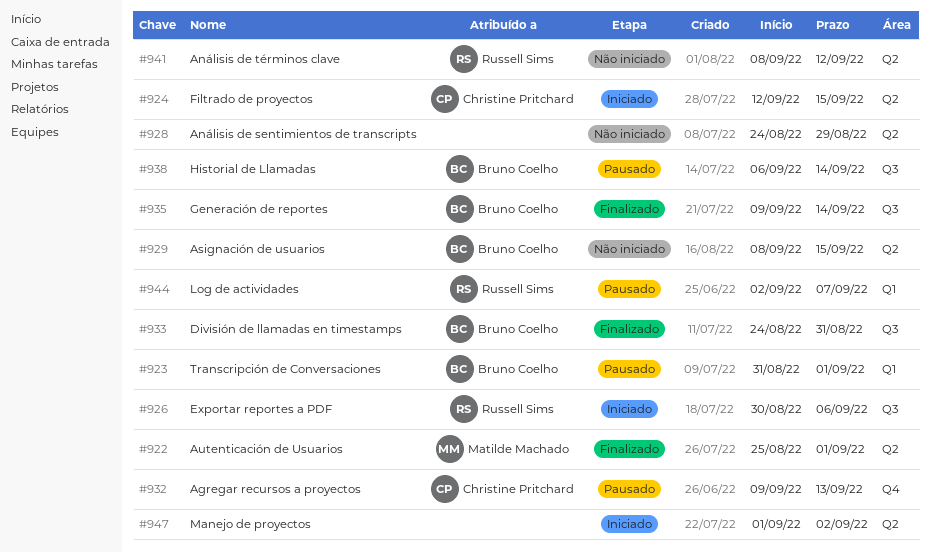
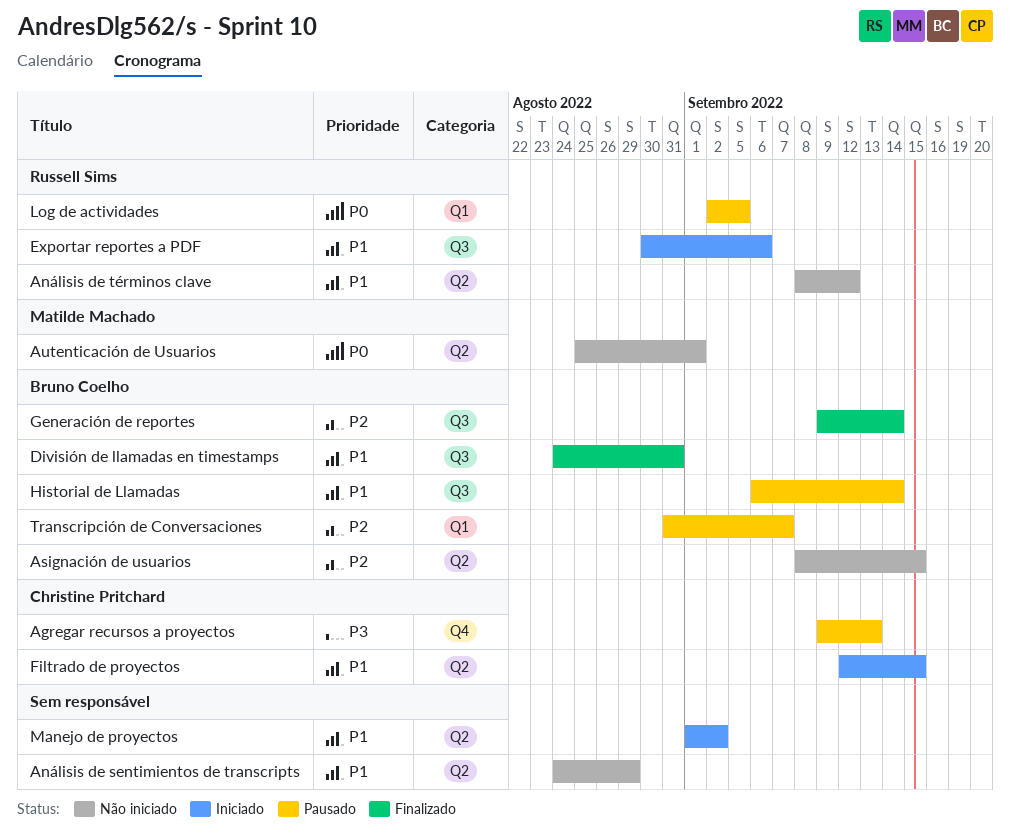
Autenticación de Usuarios, status: Finalizado -> Não iniciado
Log de actividades, due: Sep 7 -> Sep 5
Transcripción de Conversaciones, due: Sep 1 -> Sep 7

